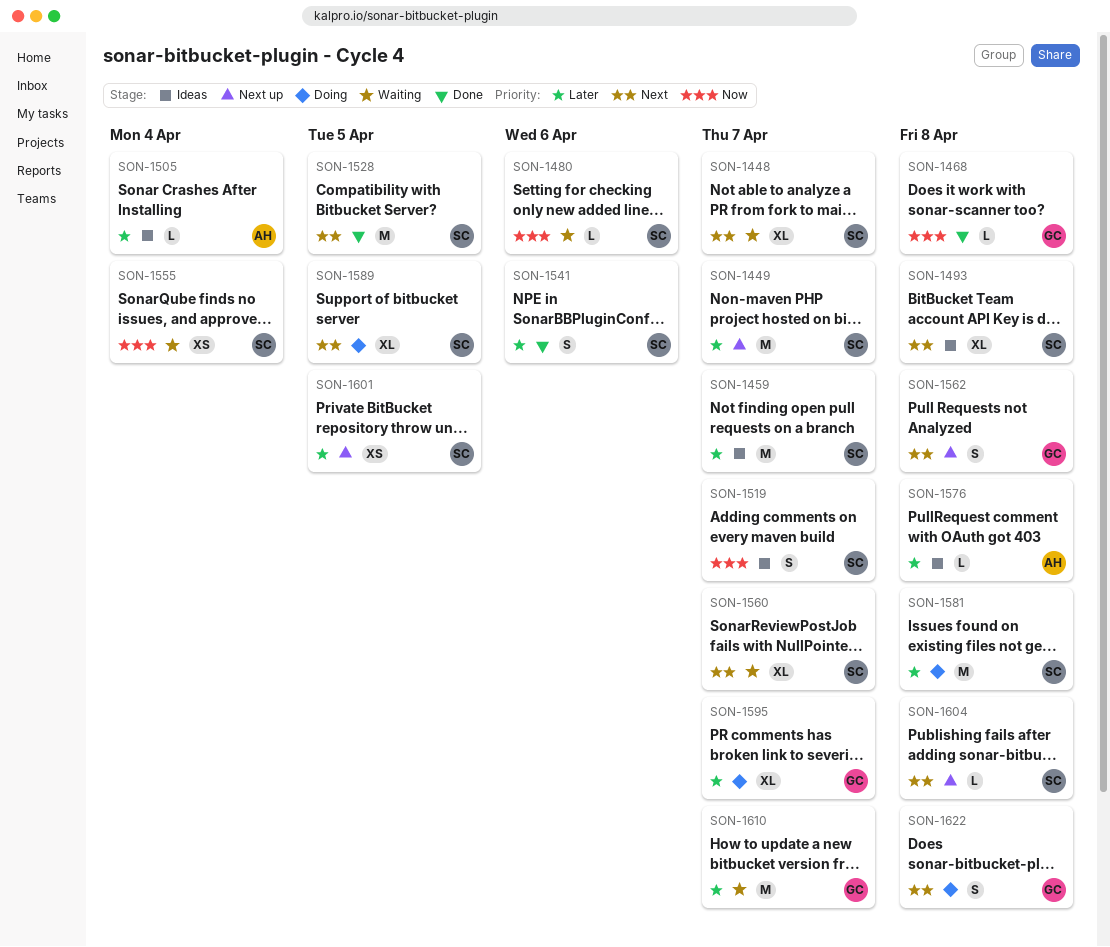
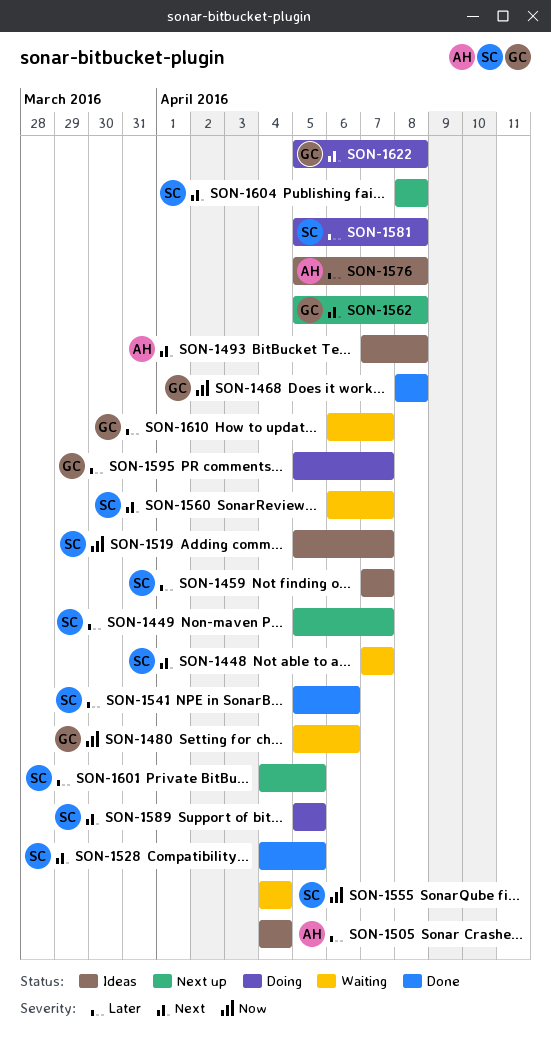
SON-1480, owner: SC -> GC
SON-1493, owner: SC -> AH

